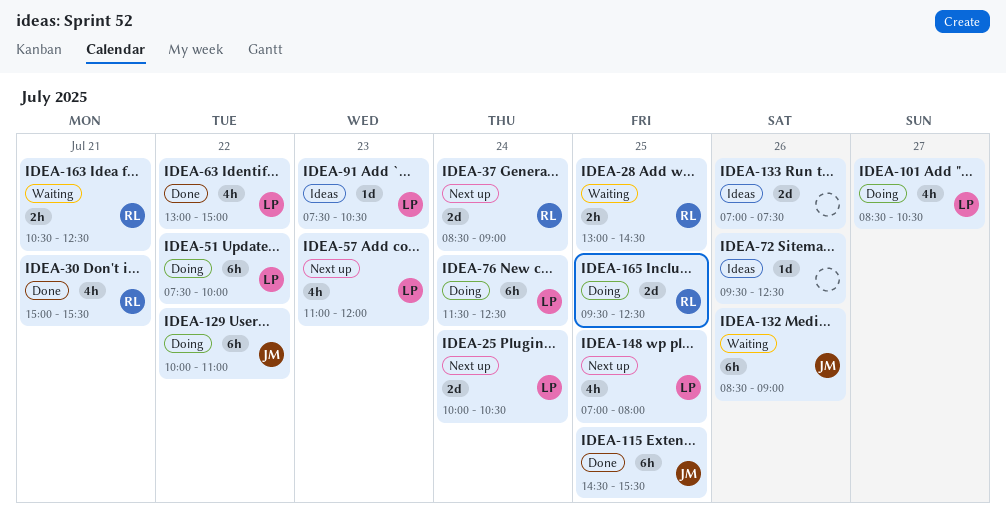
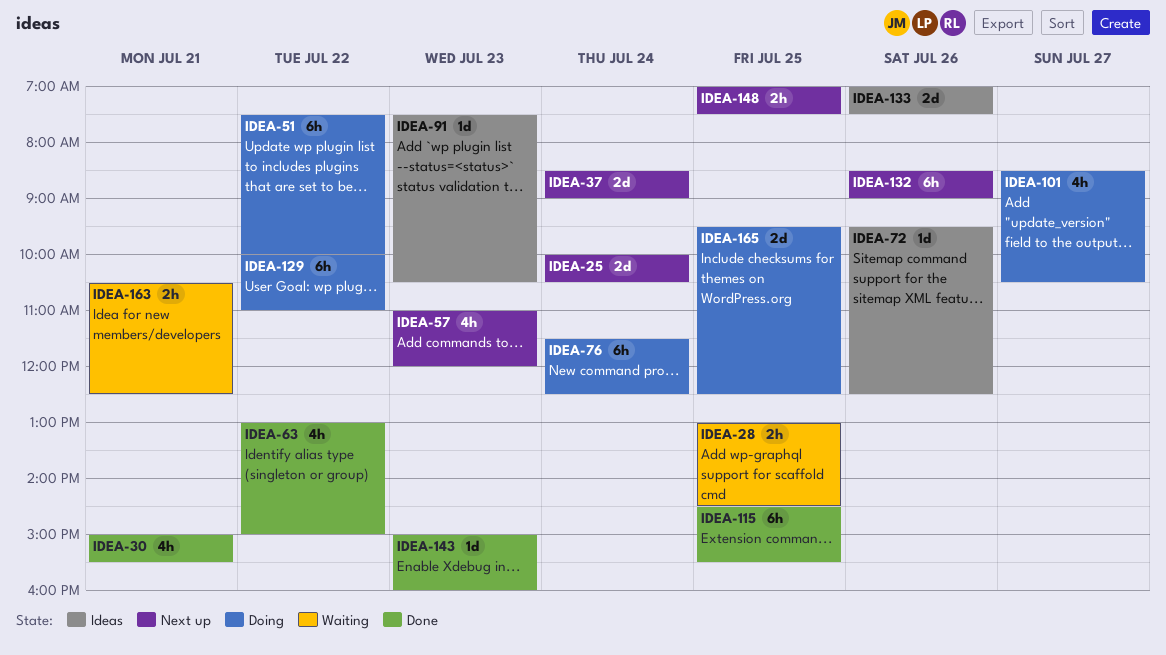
IDEA-132, status: Waiting -> Next up
IDEA-143: none -> present
IDEA-148, estimate: 4h -> 2h
IDEA-148, ends: 08:00 -> 07:30

